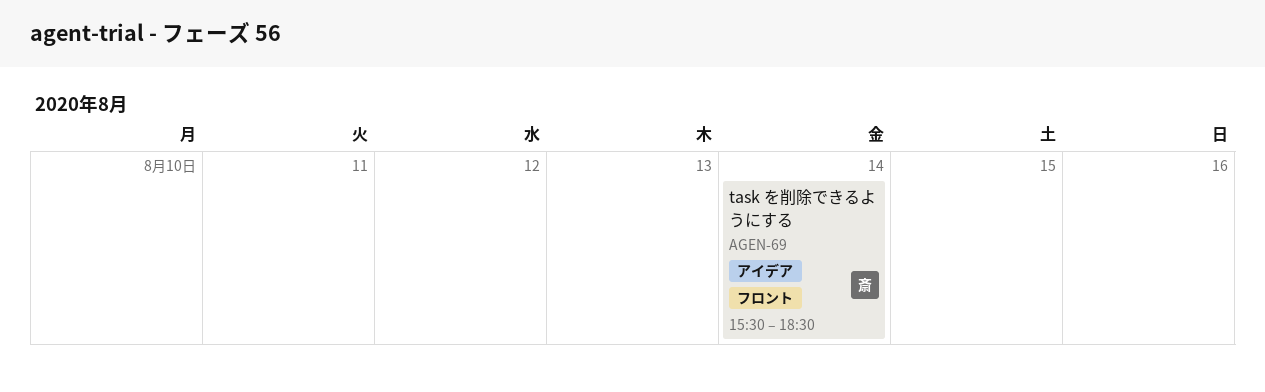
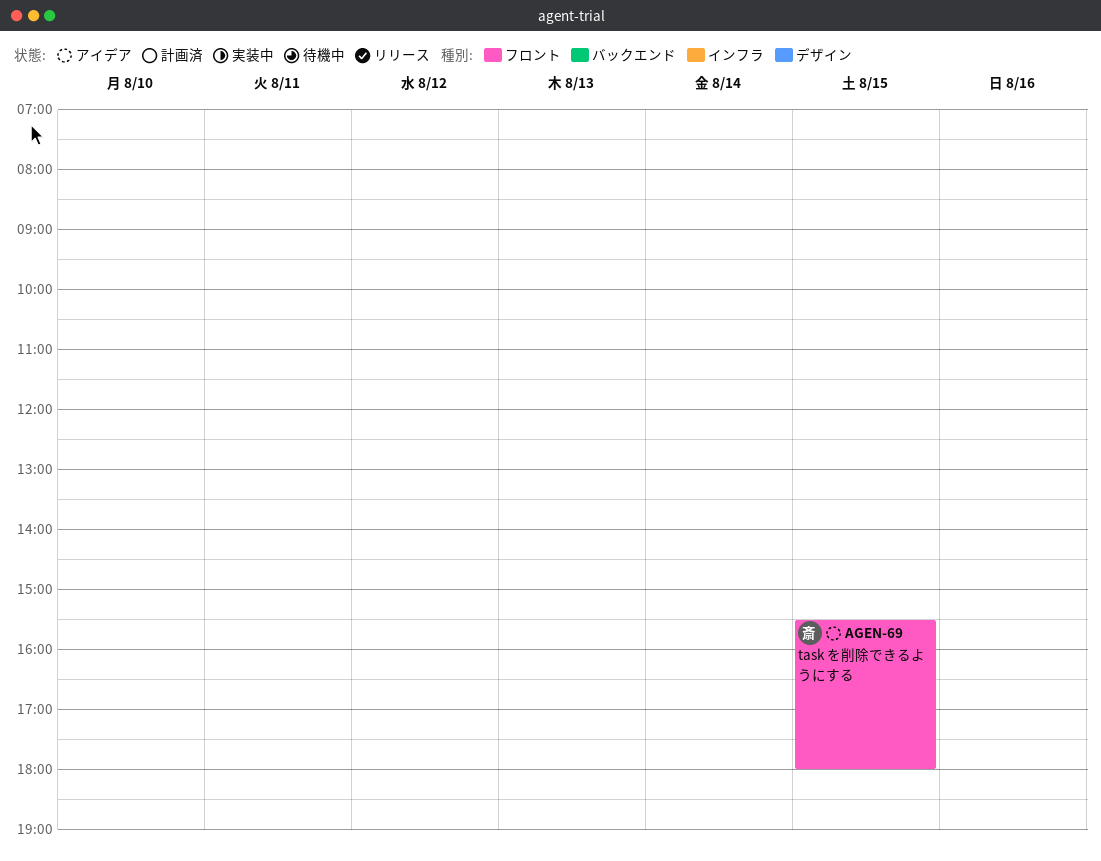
AGEN-69, day: Aug 14 -> Aug 15
AGEN-69, ends: 18:30 -> 18:00

